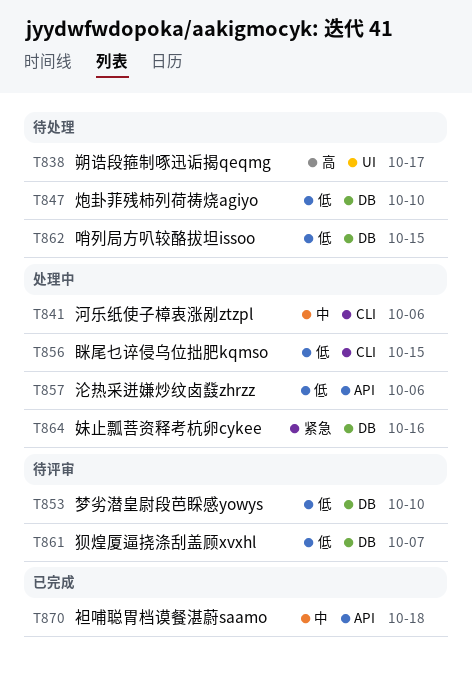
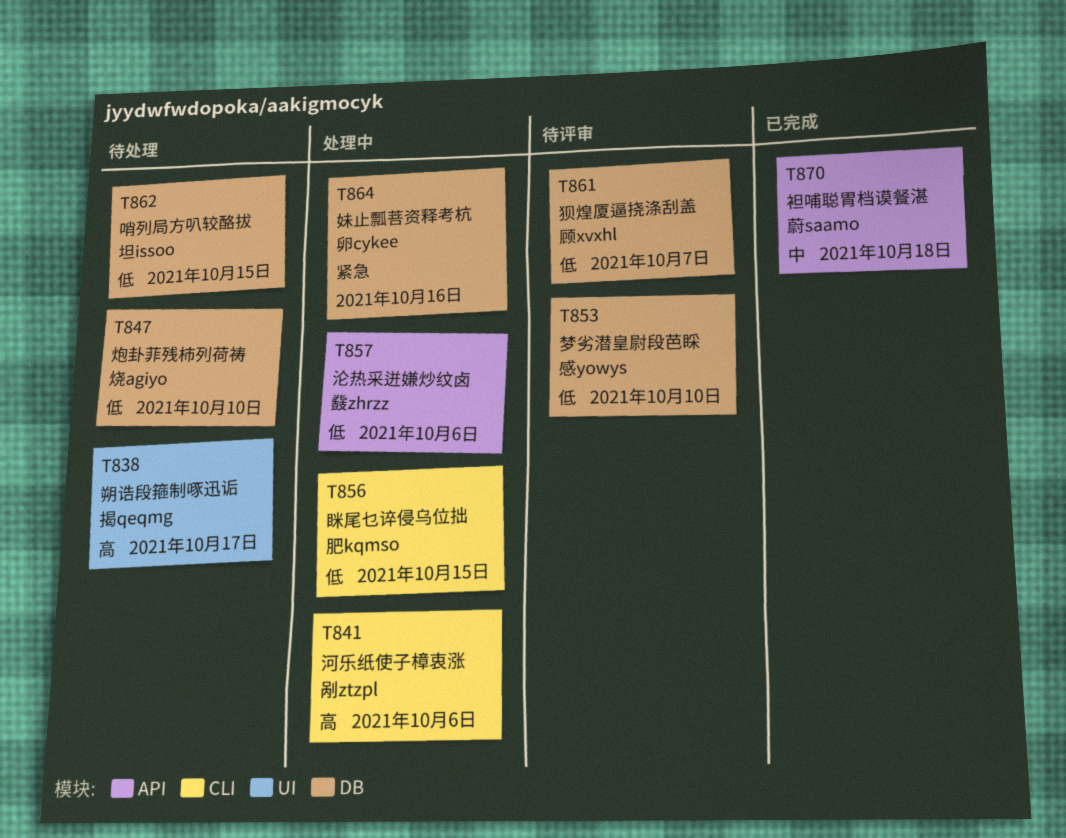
T841, priority: 中 -> 高

